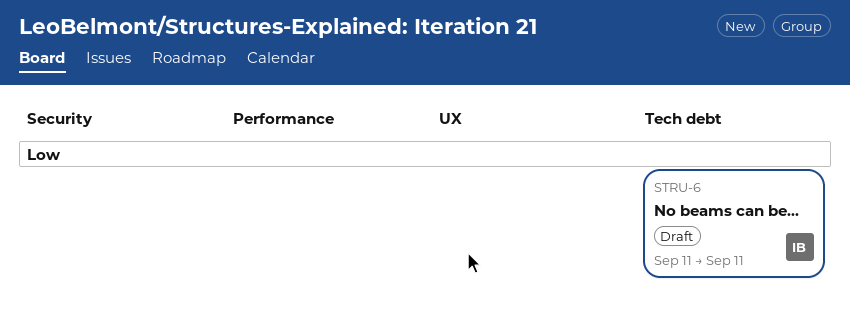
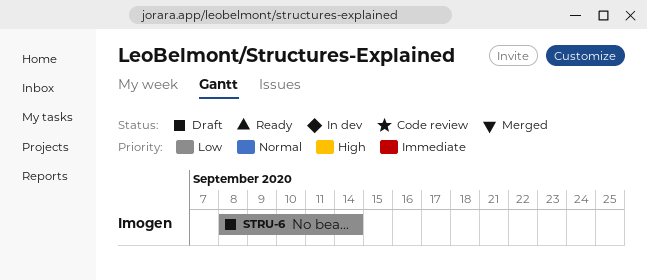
STRU-6, start: Sep 11 -> Sep 8
STRU-6, due: Sep 11 -> Sep 14

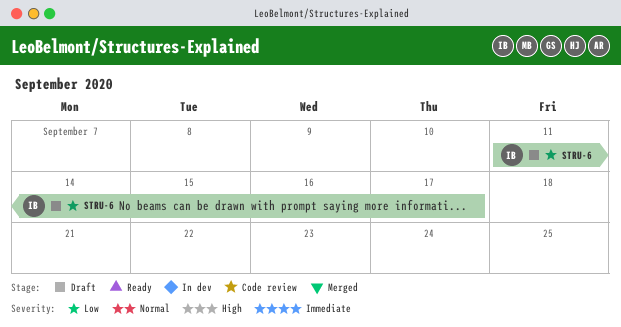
STRU-6, start: Sep 8 -> Sep 11
STRU-6, due: Sep 14 -> Sep 17

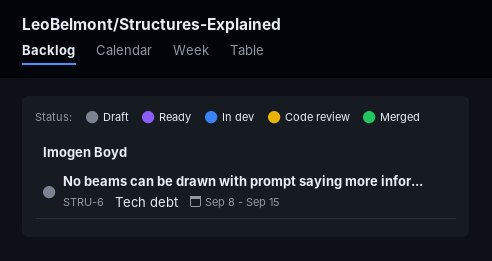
STRU-6, start: Sep 11 -> Sep 8
STRU-6, due: Sep 17 -> Sep 15

